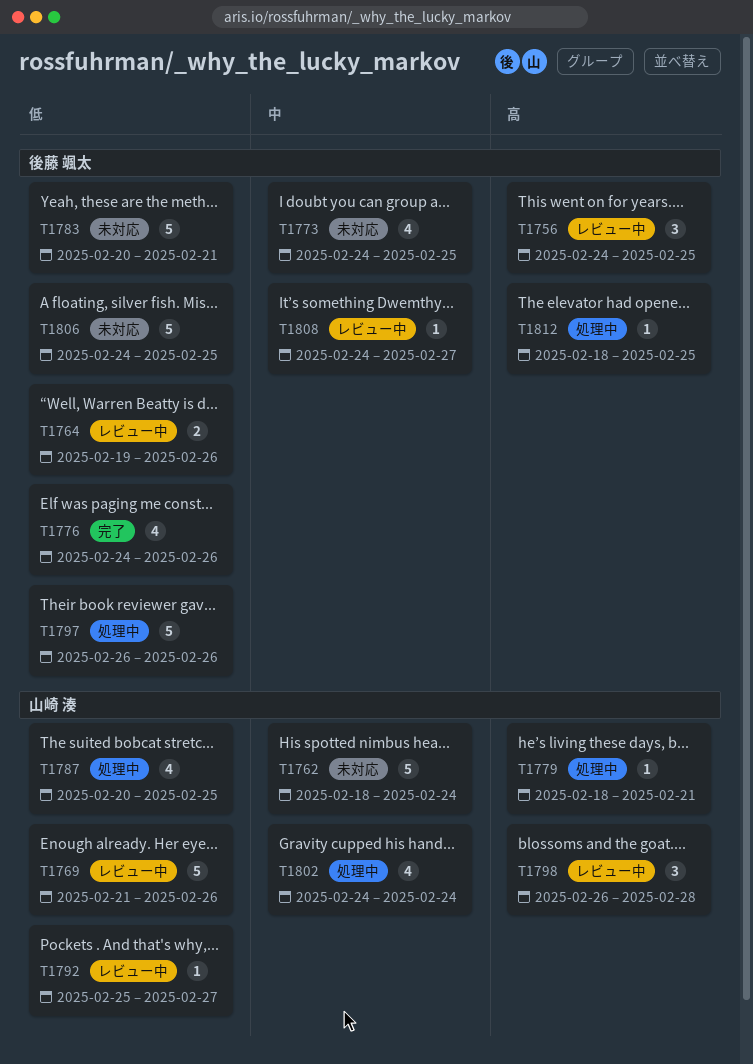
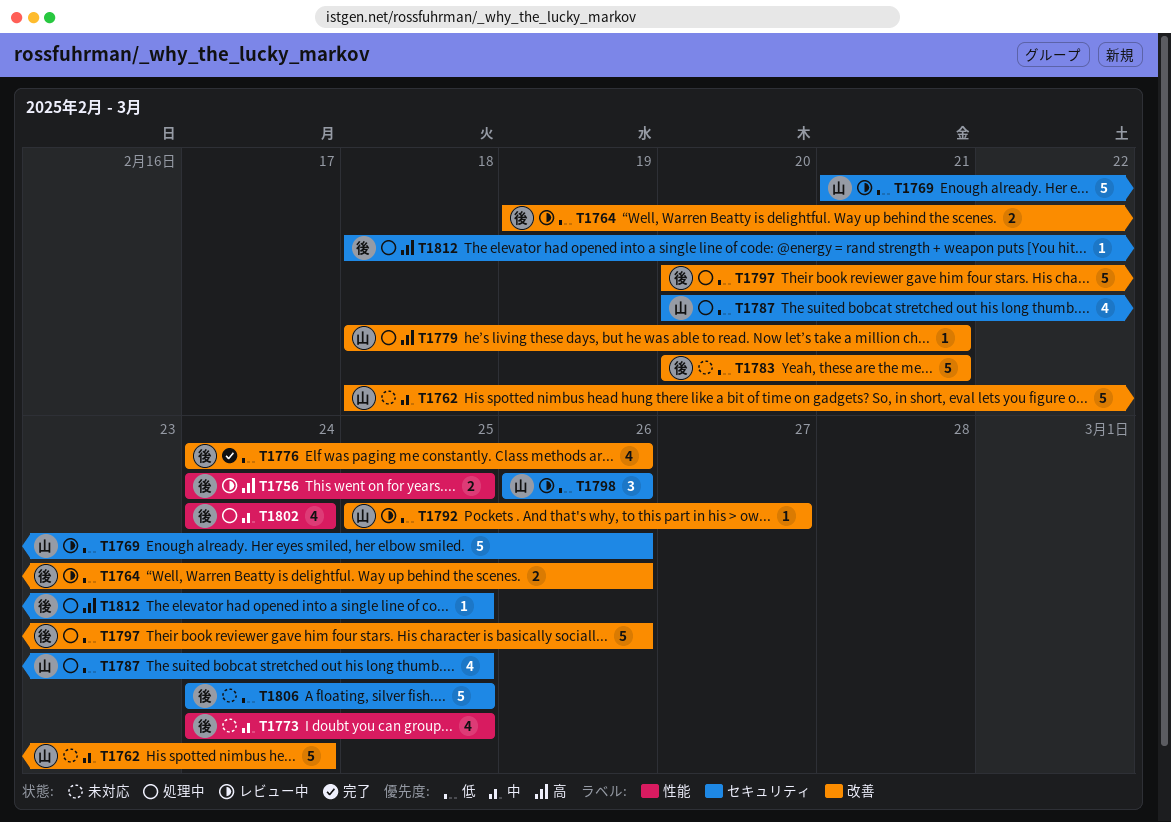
T1756, estimate: 3 -> 2
T1797, start: Feb 26 -> Feb 20
T1798, priority: 高 -> 低
T1798, due: Feb 28 -> Feb 26
T1802, owner: 山崎 湊 -> 後藤 颯太
T1808: present -> none

